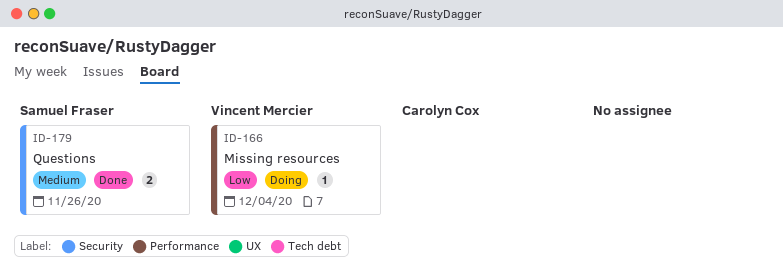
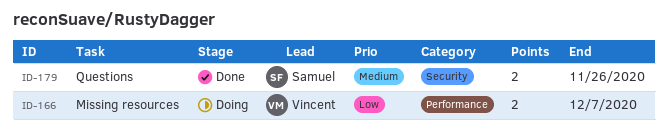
ID-166, estimate: 1 -> 2
ID-166, due: Dec 4 -> Dec 7

